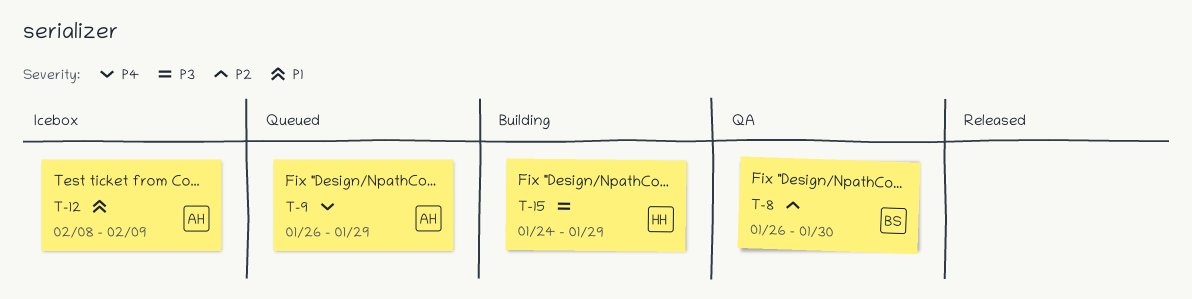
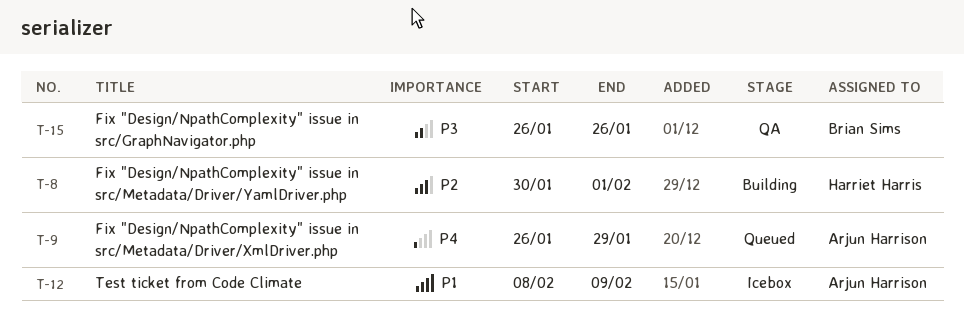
T-8, status: QA -> Building
T-8, owner: Brian Sims -> Harriet Harris
T-8, start: Jan 26 -> Jan 30
T-8, due: Jan 30 -> Feb 1
T-15, status: Building -> QA
T-15, owner: Harriet Harris -> Brian Sims
T-15, start: Jan 24 -> Jan 26
T-15, due: Jan 29 -> Jan 26

